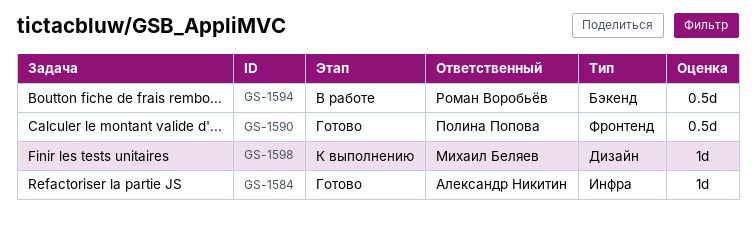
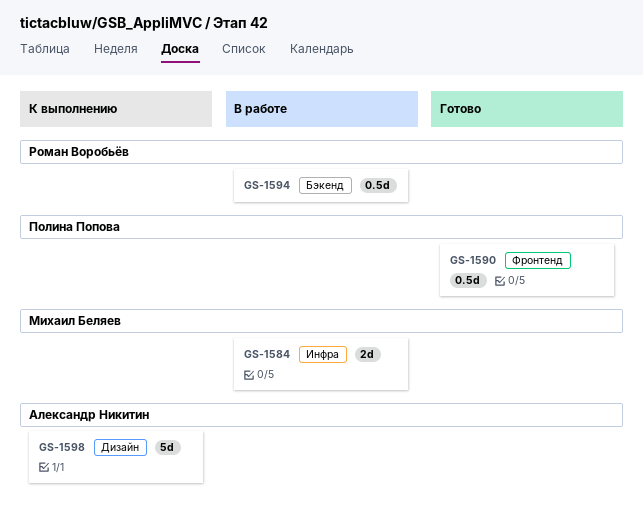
GS-1584, status: Готово -> В работе
GS-1584, owner: Александр Никитин -> Михаил Беляев
GS-1584, estimate: 1d -> 2d
GS-1598, owner: Михаил Беляев -> Александр Никитин
GS-1598, estimate: 1d -> 5d

